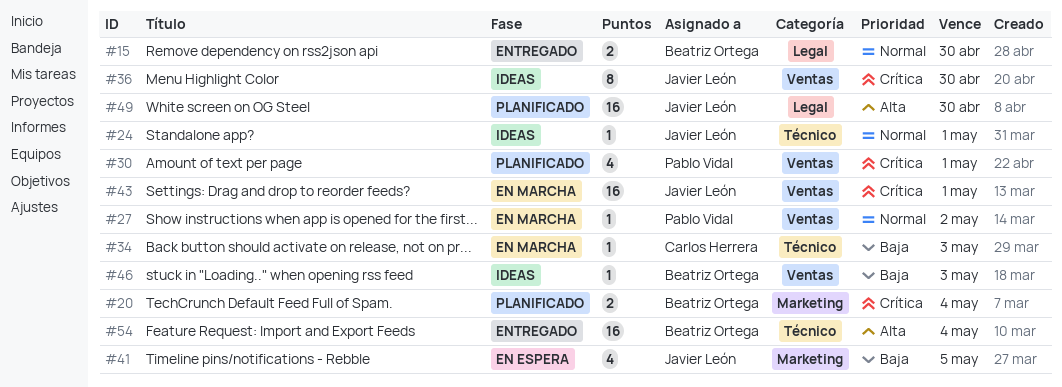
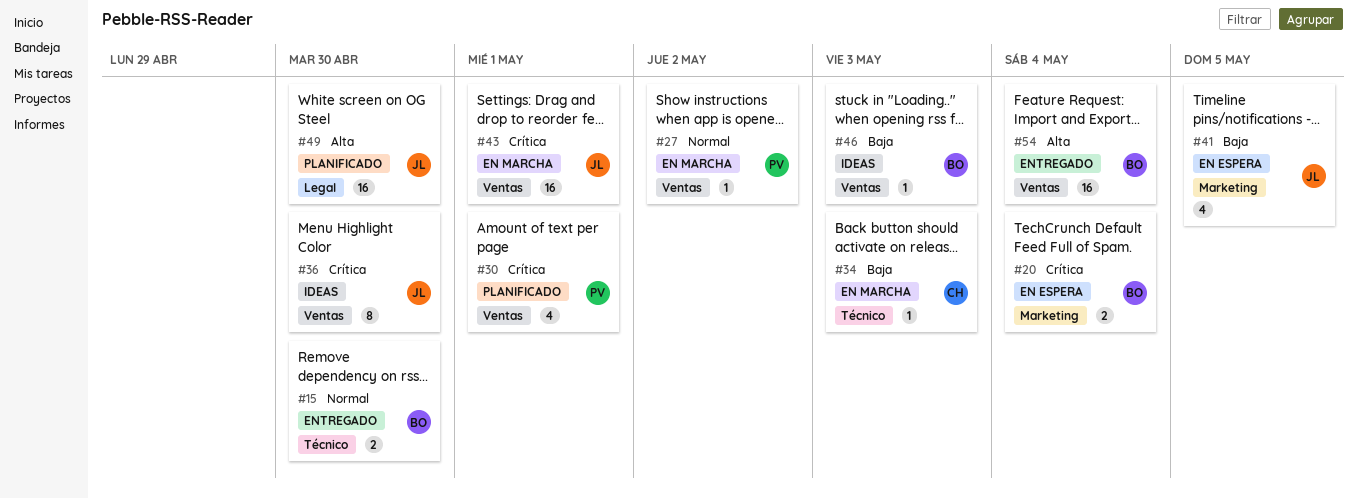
#15, label: Legal -> Técnico
#20, status: Planificado -> En espera
#24: present -> none
#54, label: Técnico -> Ventas

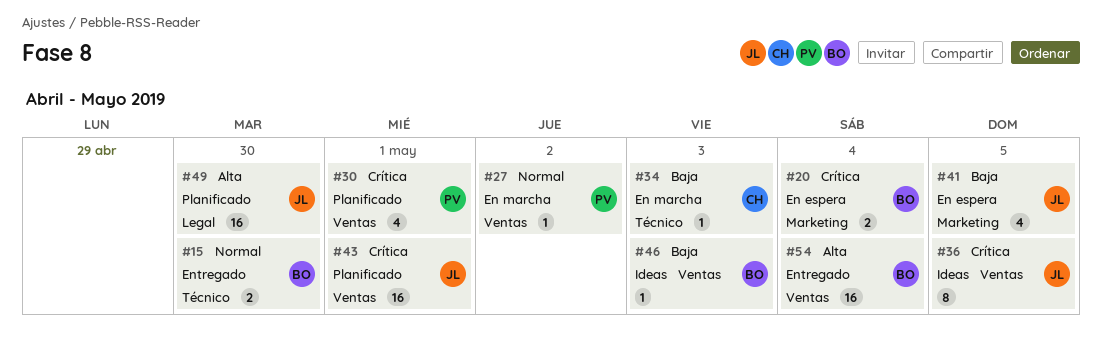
#36, due: Apr 30 -> May 5
#43, status: En marcha -> Planificado

